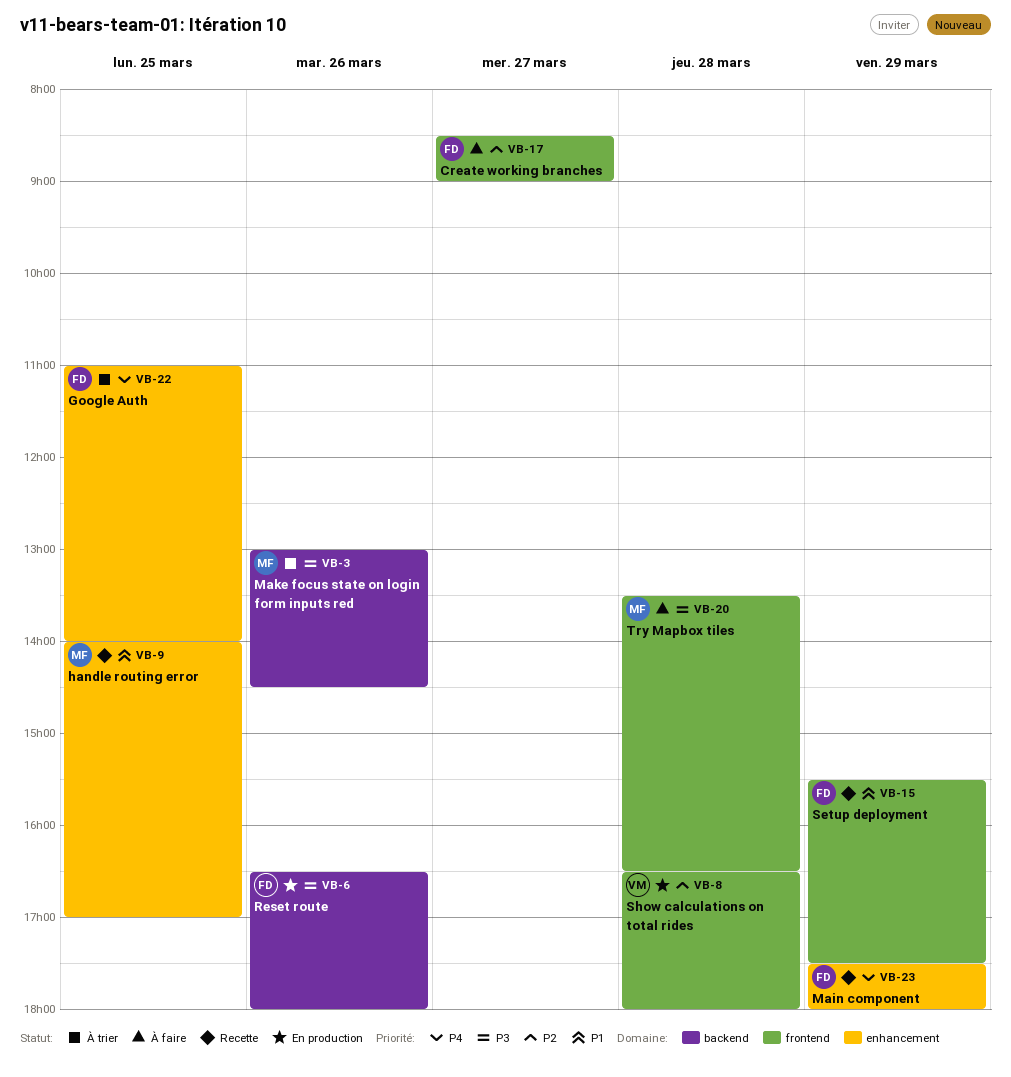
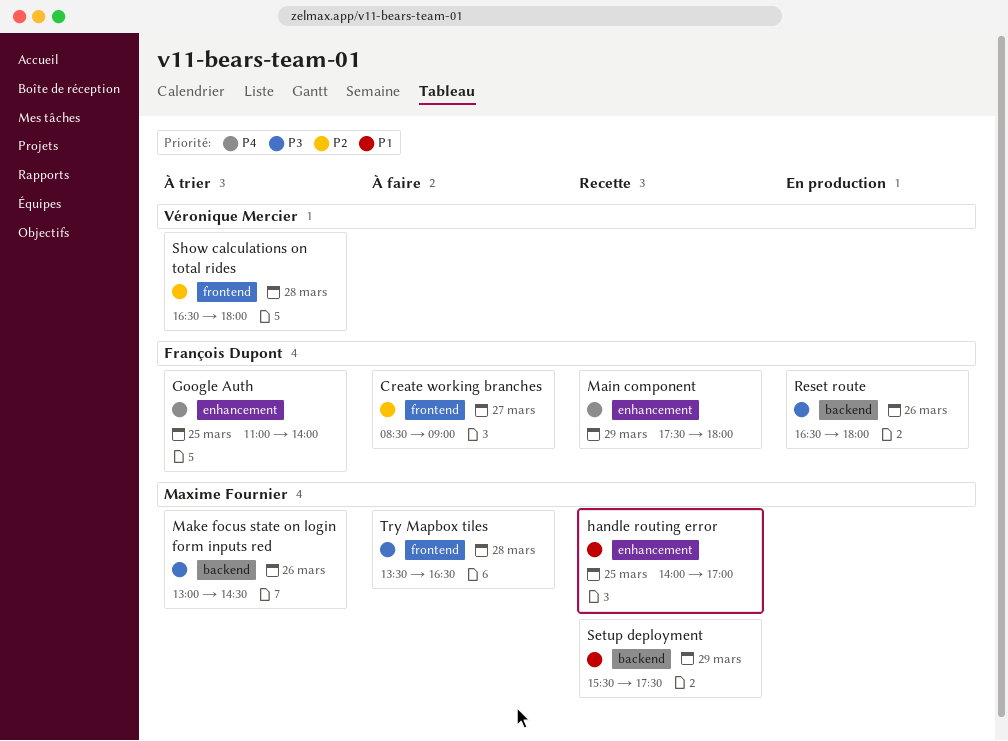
Setup deployment, owner: François Dupont -> Maxime Fournier
Setup deployment, label: frontend -> backend
Show calculations on total rides, status: En production -> À trier

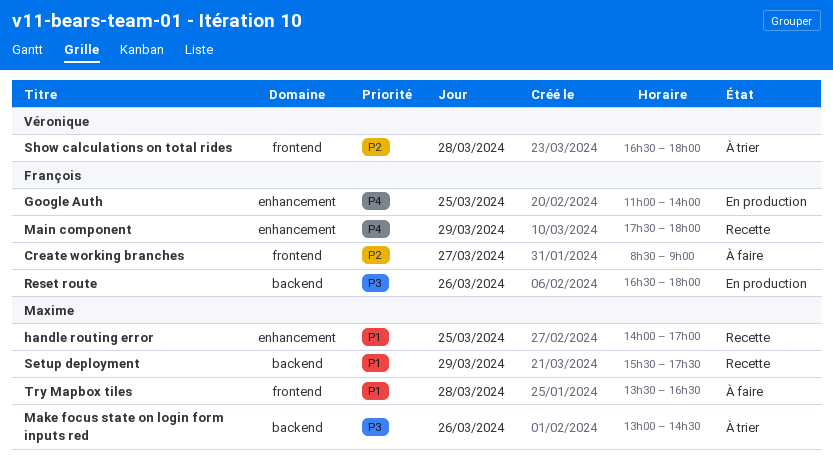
Google Auth, status: À trier -> En production
Try Mapbox tiles, priority: P3 -> P1

